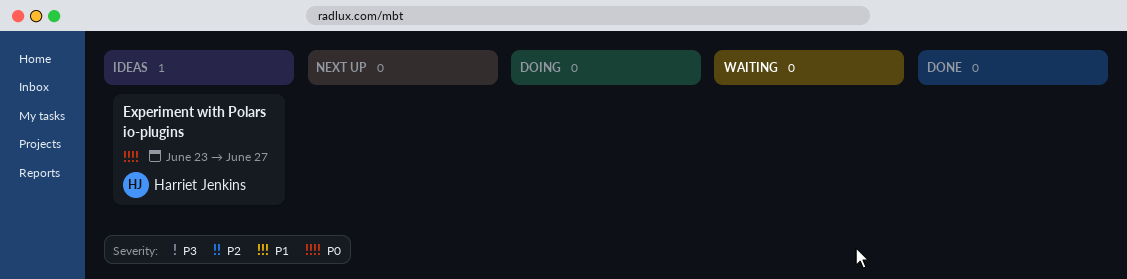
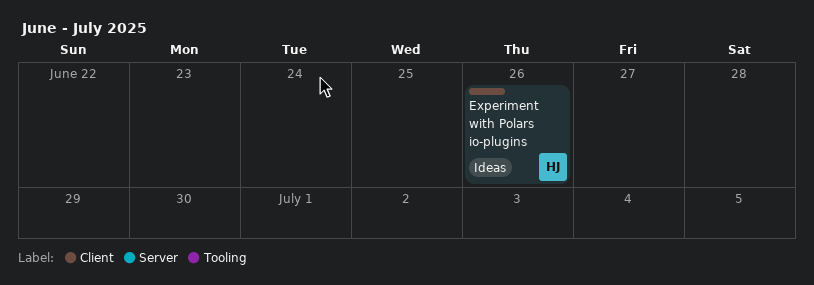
Experiment with Polars io-plugins, due: Jun 27 -> Jun 26

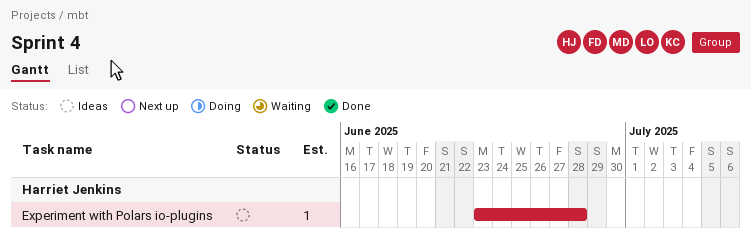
Experiment with Polars io-plugins, due: Jun 26 -> Jun 28

